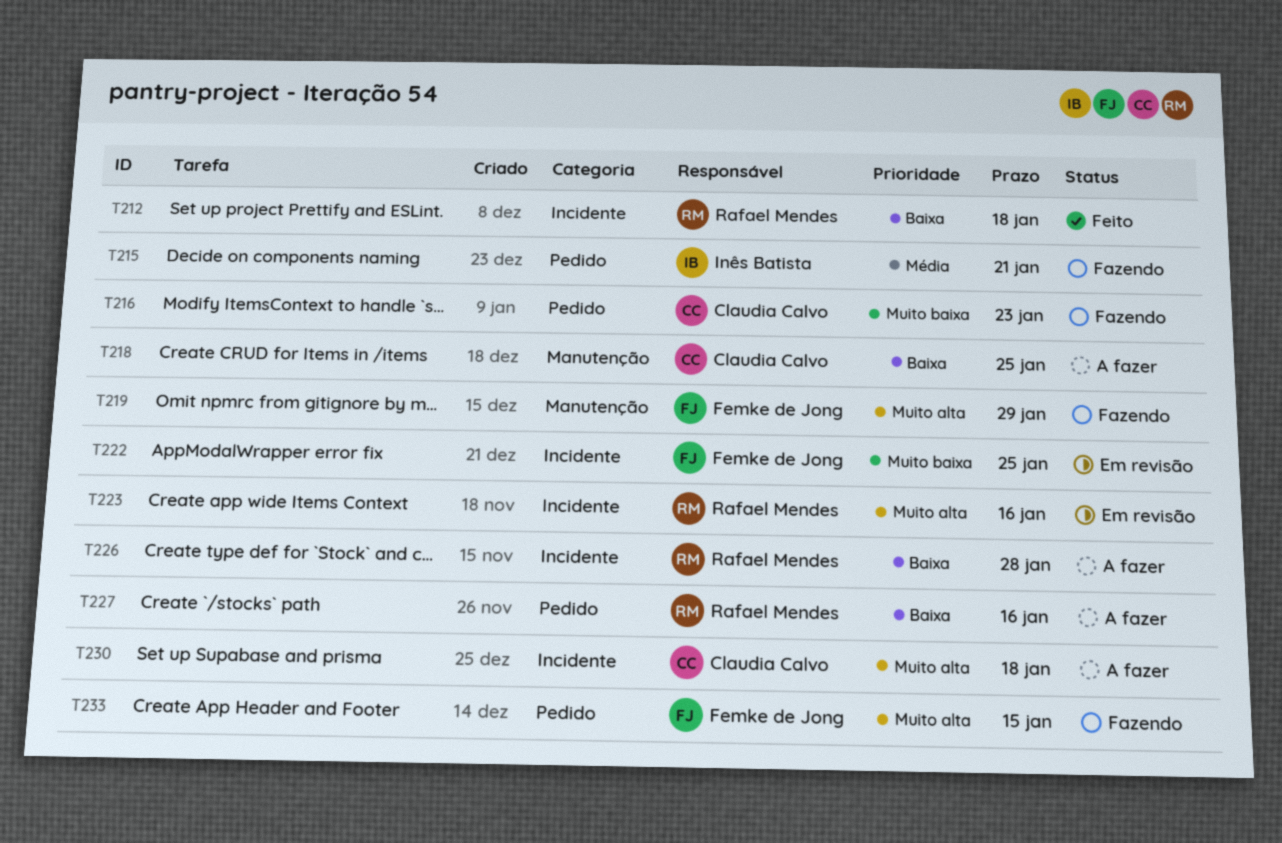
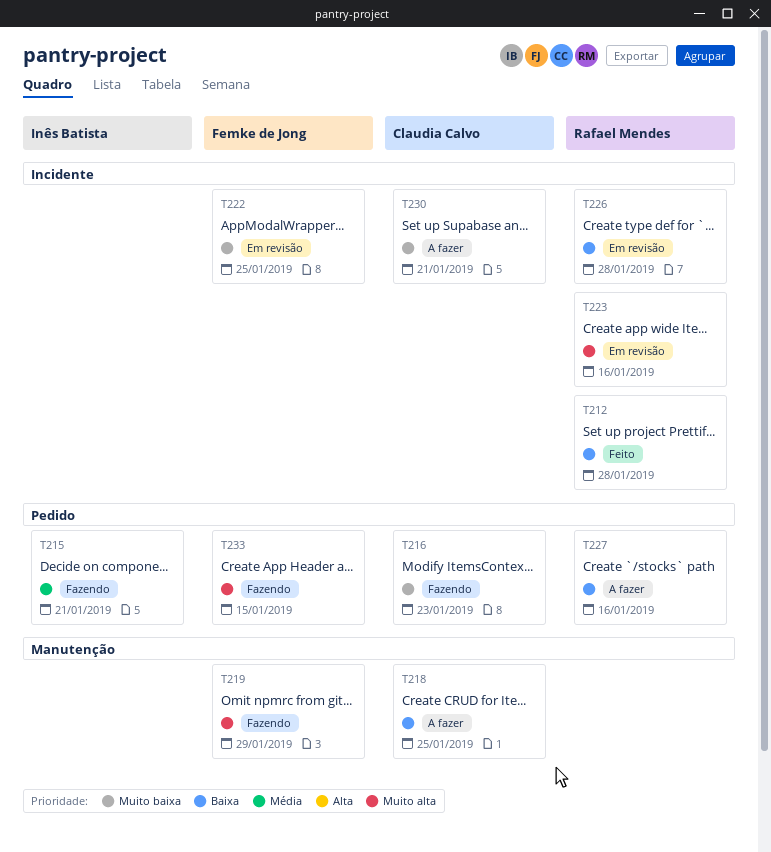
T212, due: Jan 18 -> Jan 28
T226, status: A fazer -> Em revisão
T230, priority: Muito alta -> Muito baixa
T230, due: Jan 18 -> Jan 21

